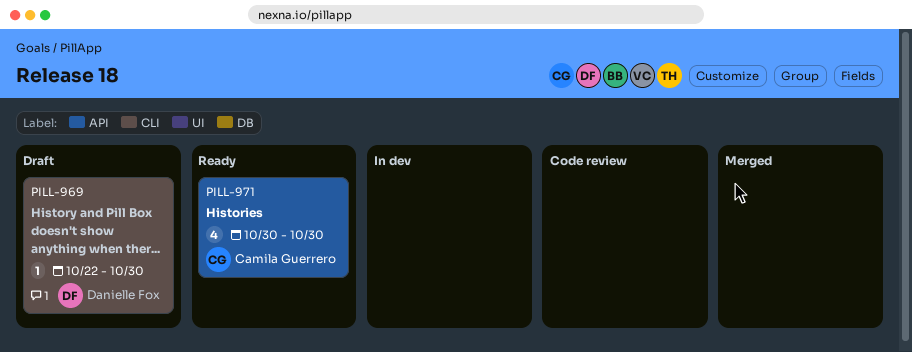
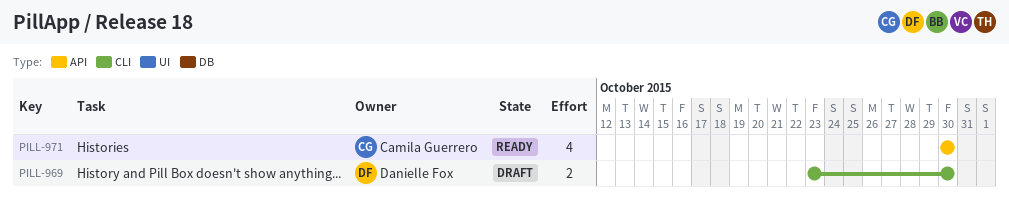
PILL-969, estimate: 1 -> 2
PILL-969, start: Oct 22 -> Oct 23

